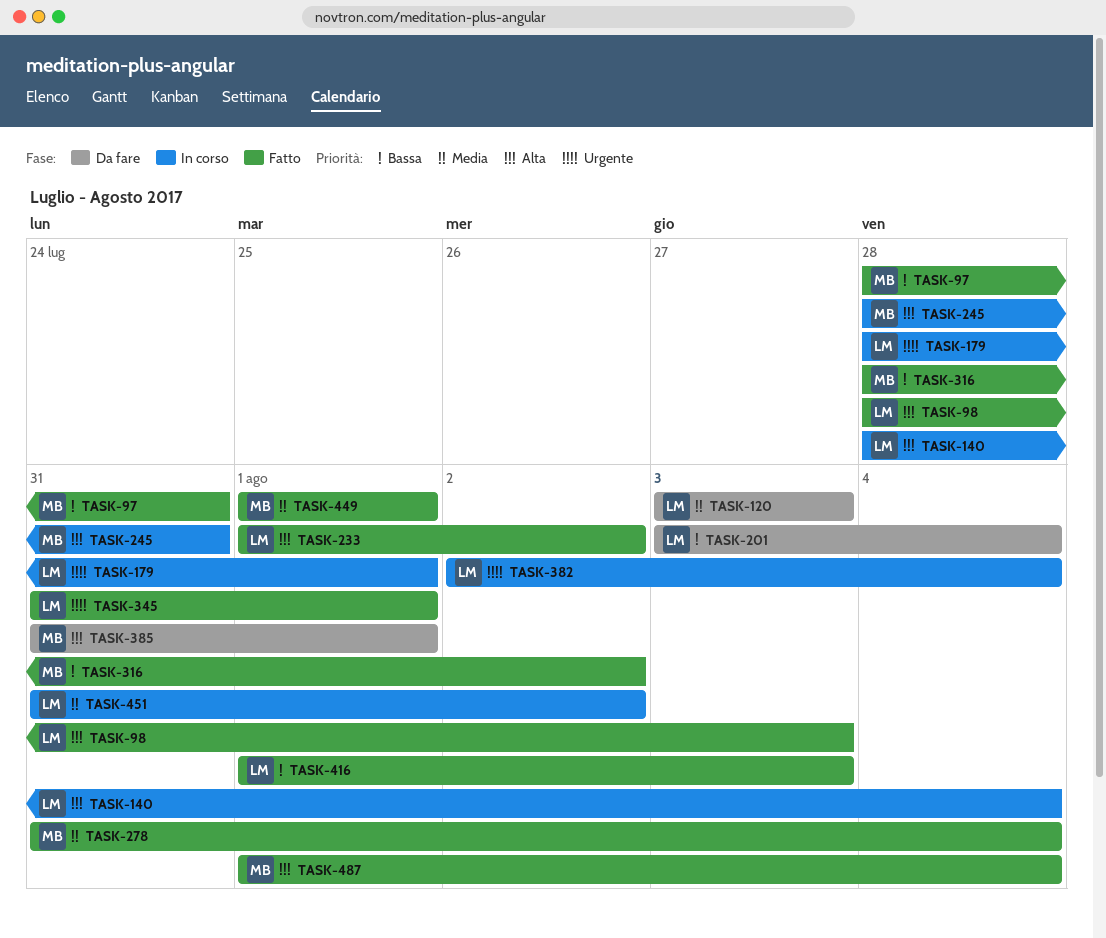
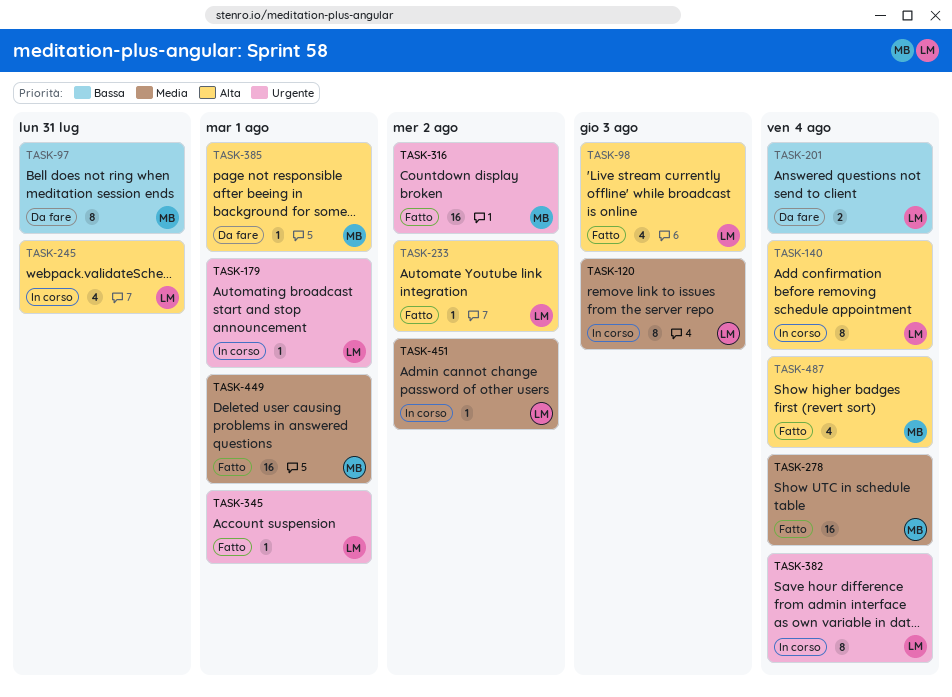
TASK-97, status: Fatto -> Da fare
TASK-120, status: Da fare -> In corso
TASK-245, owner: MB -> LM
TASK-316, priority: Bassa -> Urgente
TASK-416: present -> none

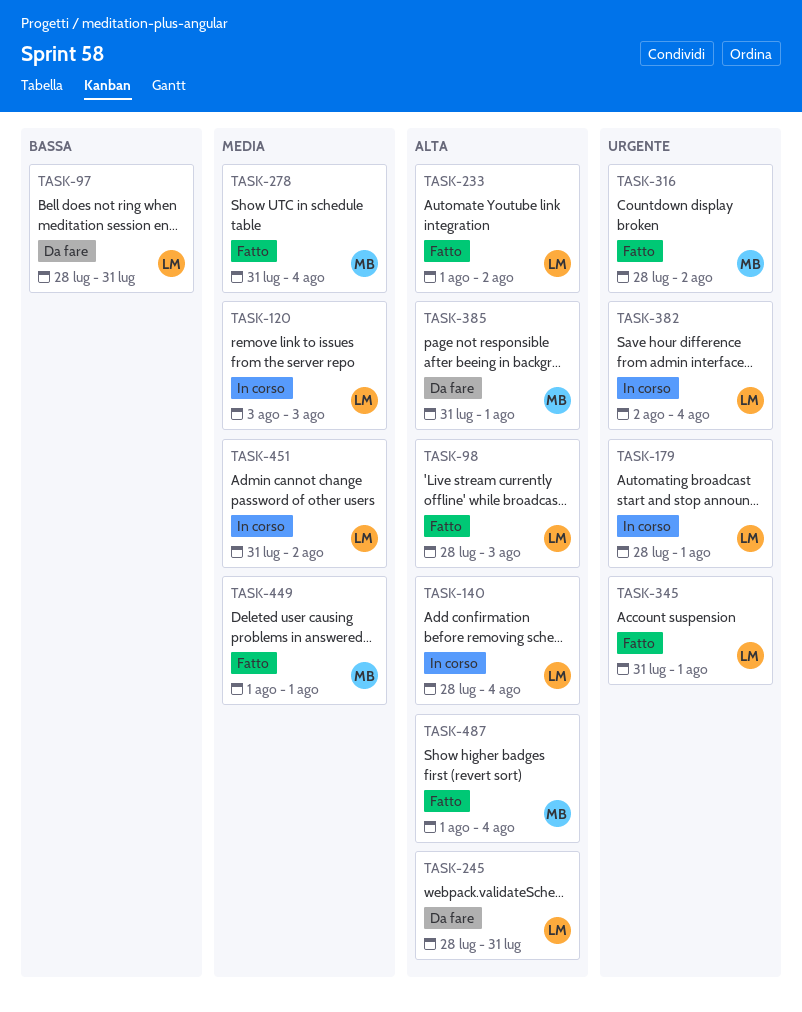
TASK-97, owner: MB -> LM
TASK-201: present -> none
TASK-245, status: In corso -> Da fare

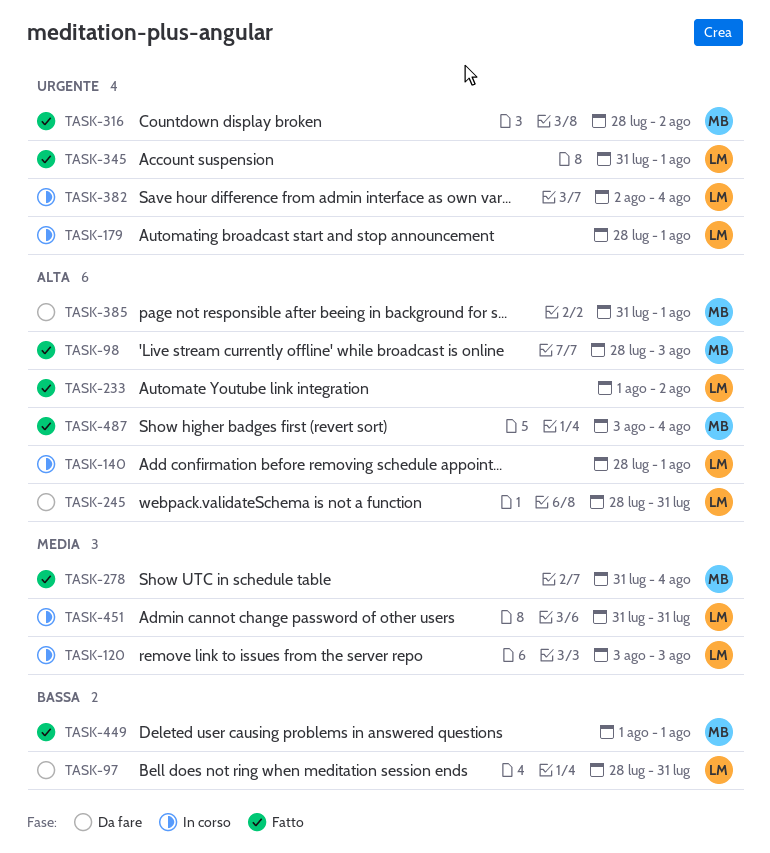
TASK-98, owner: LM -> MB
TASK-140, due: Aug 4 -> Aug 1
TASK-449, priority: Media -> Bassa
TASK-451, due: Aug 2 -> Jul 31
TASK-487, start: Aug 1 -> Aug 3

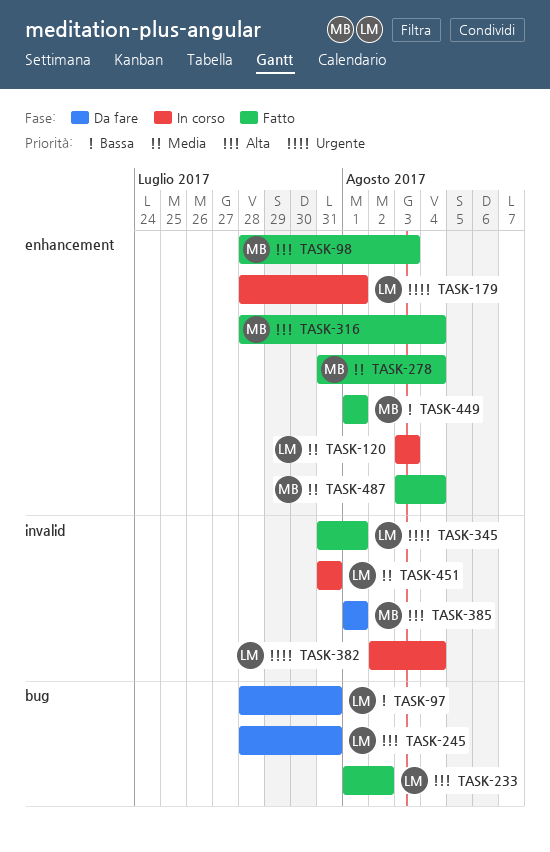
TASK-140: present -> none
TASK-316, priority: Urgente -> Alta
TASK-316, due: Aug 2 -> Aug 4
TASK-385, start: Jul 31 -> Aug 1
TASK-487, priority: Alta -> Media

